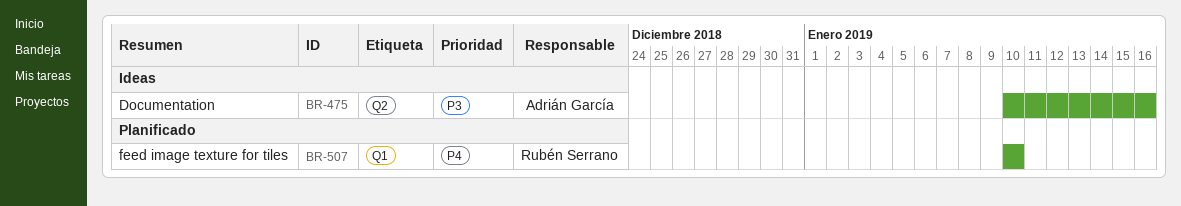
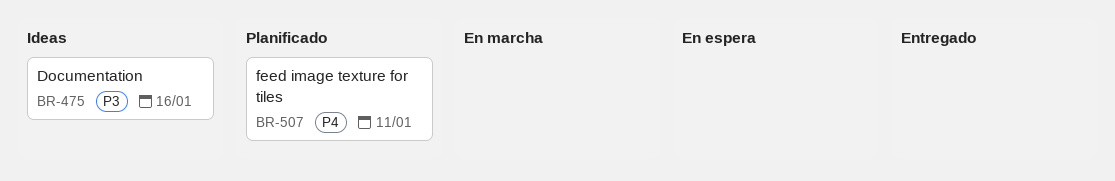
BR-507, due: Jan 10 -> Jan 11

